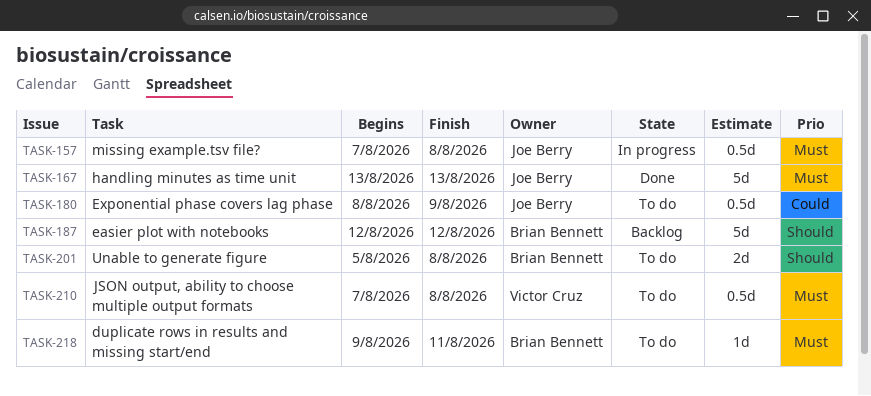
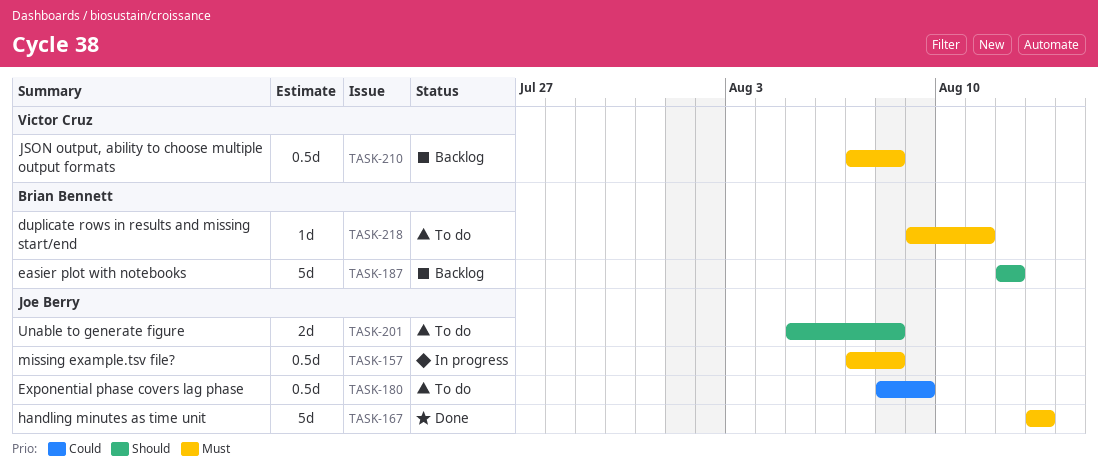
TASK-201, owner: Brian Bennett -> Joe Berry
TASK-210, status: To do -> Backlog

